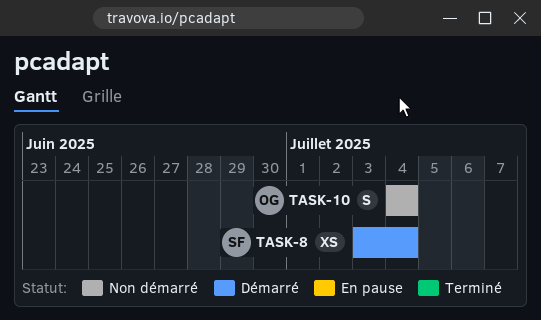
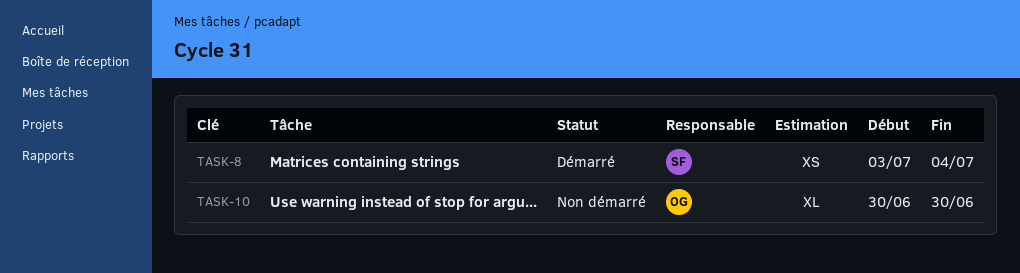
TASK-10, estimate: S -> XL
TASK-10, start: Jul 4 -> Jun 30
TASK-10, due: Jul 4 -> Jun 30

